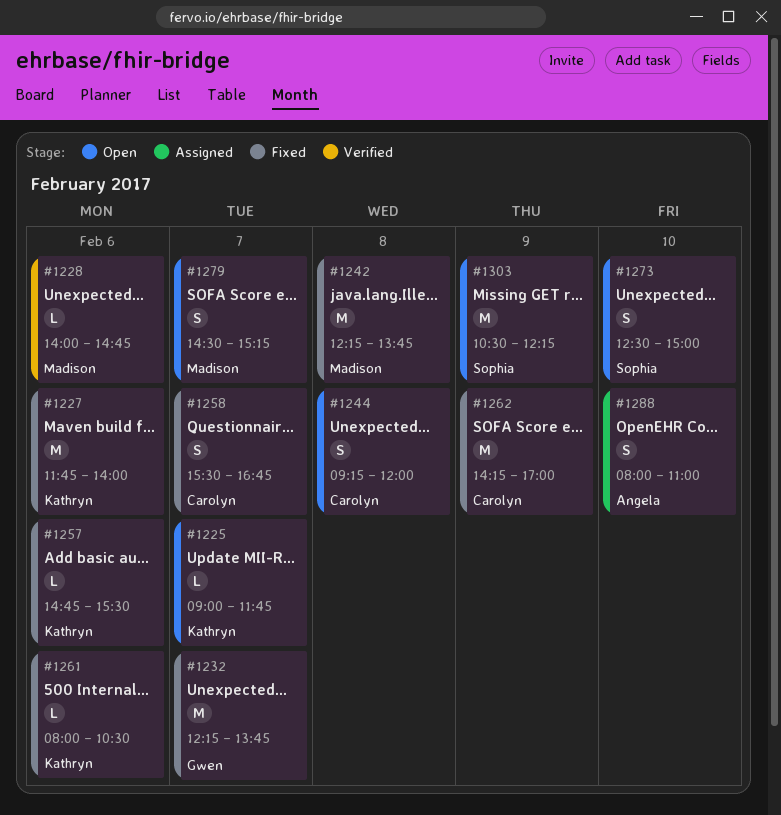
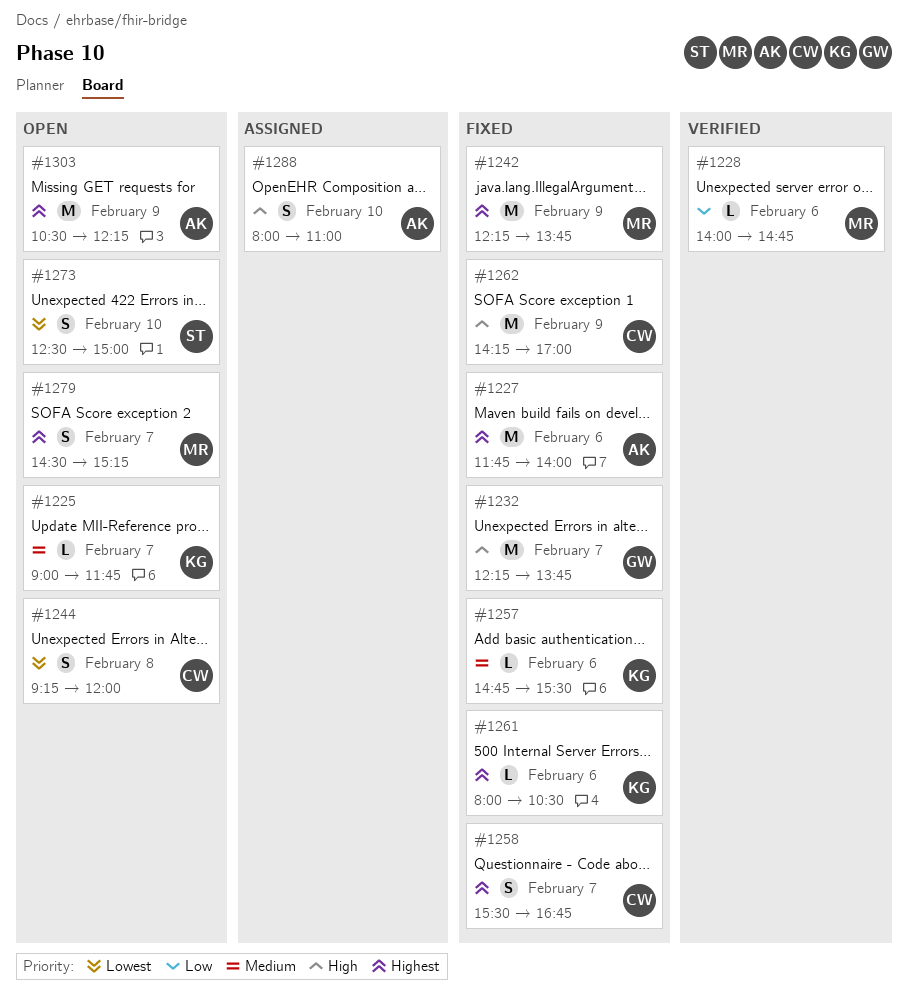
#1227, owner: Kathryn -> Angela
#1242, day: Feb 8 -> Feb 9
#1303, owner: Sophia -> Angela

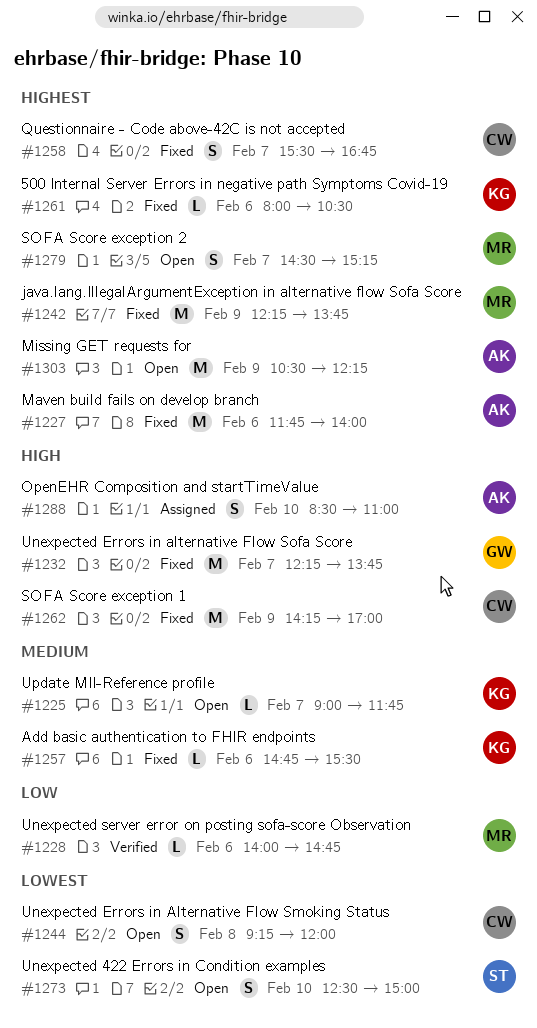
#1288, begins: 08:00 -> 08:30

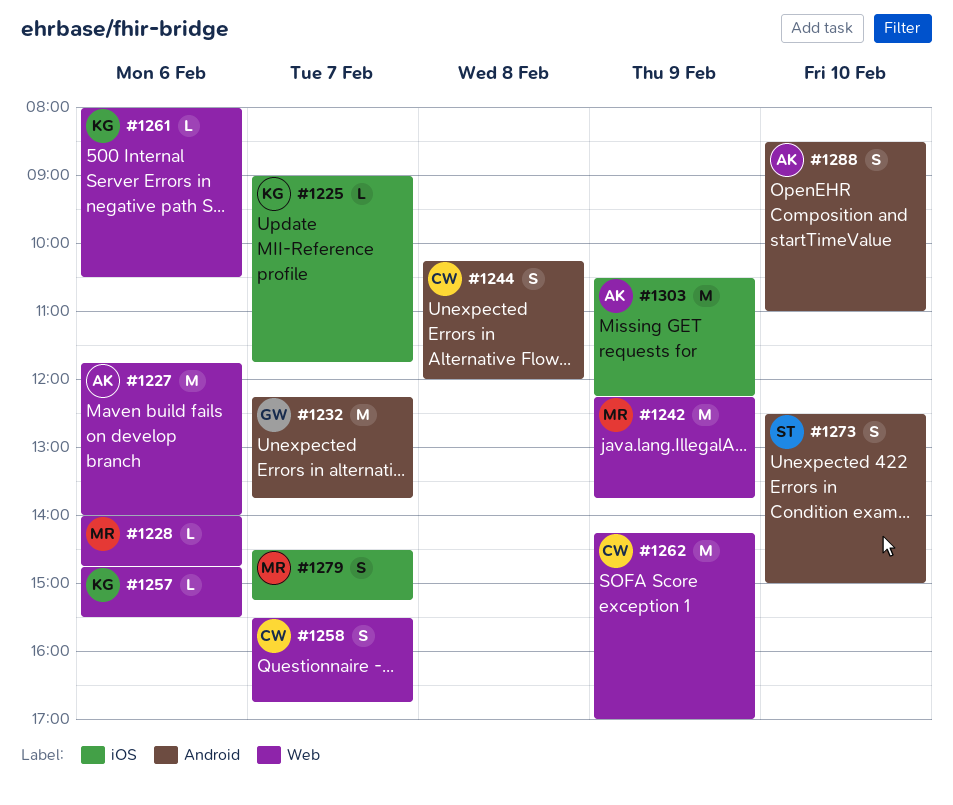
#1244, begins: 09:15 -> 10:15

